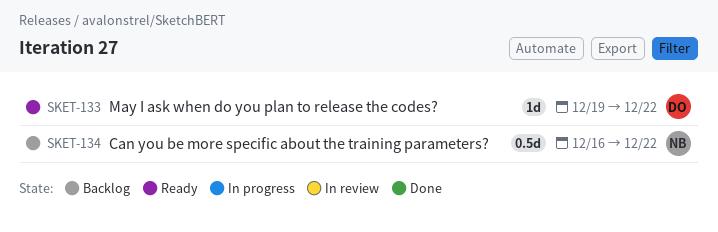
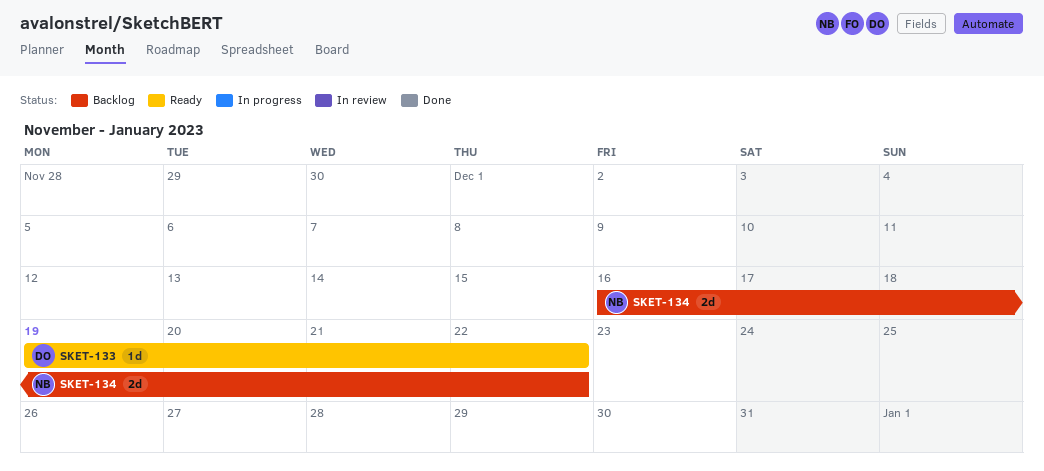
SKET-134, estimate: 0.5d -> 2d

